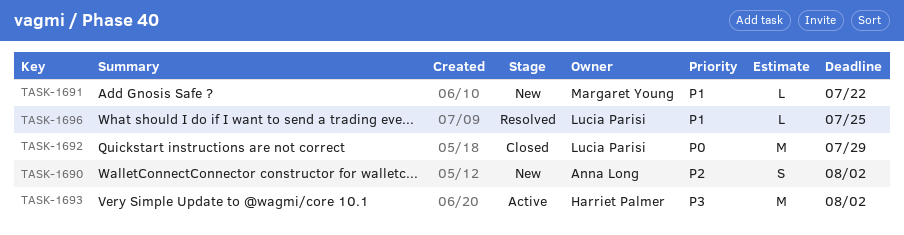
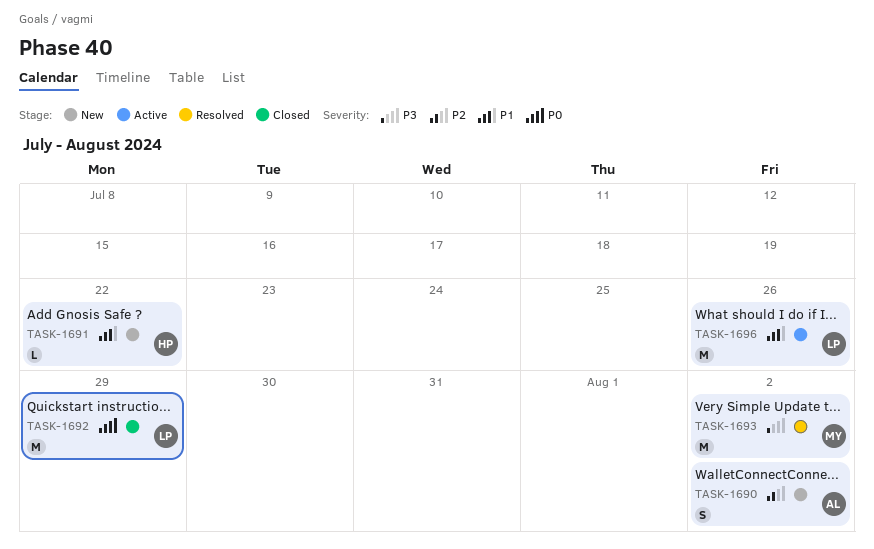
TASK-1691, owner: Margaret Young -> Harriet Palmer
TASK-1693, status: Active -> Resolved
TASK-1693, owner: Harriet Palmer -> Margaret Young
TASK-1696, status: Resolved -> Active
TASK-1696, estimate: L -> M
TASK-1696, due: Jul 25 -> Jul 26

